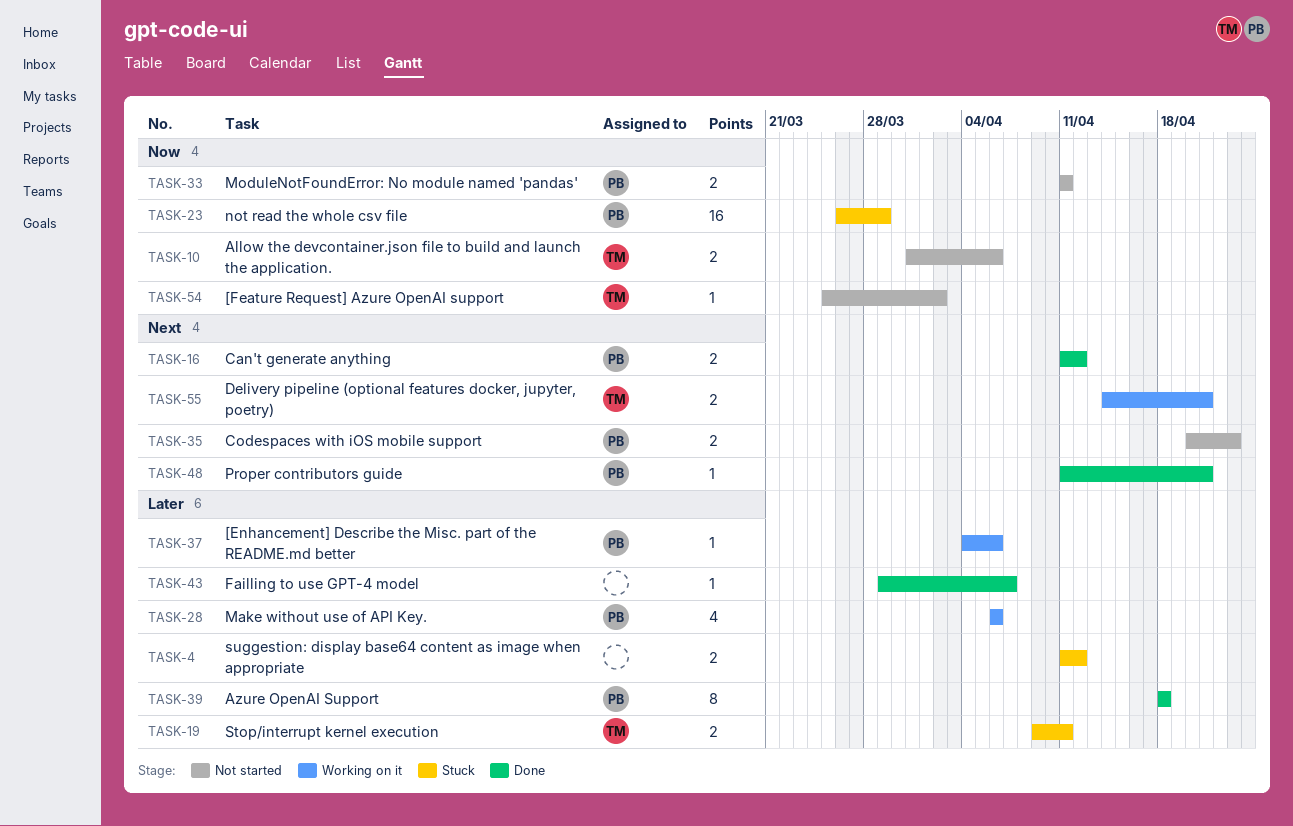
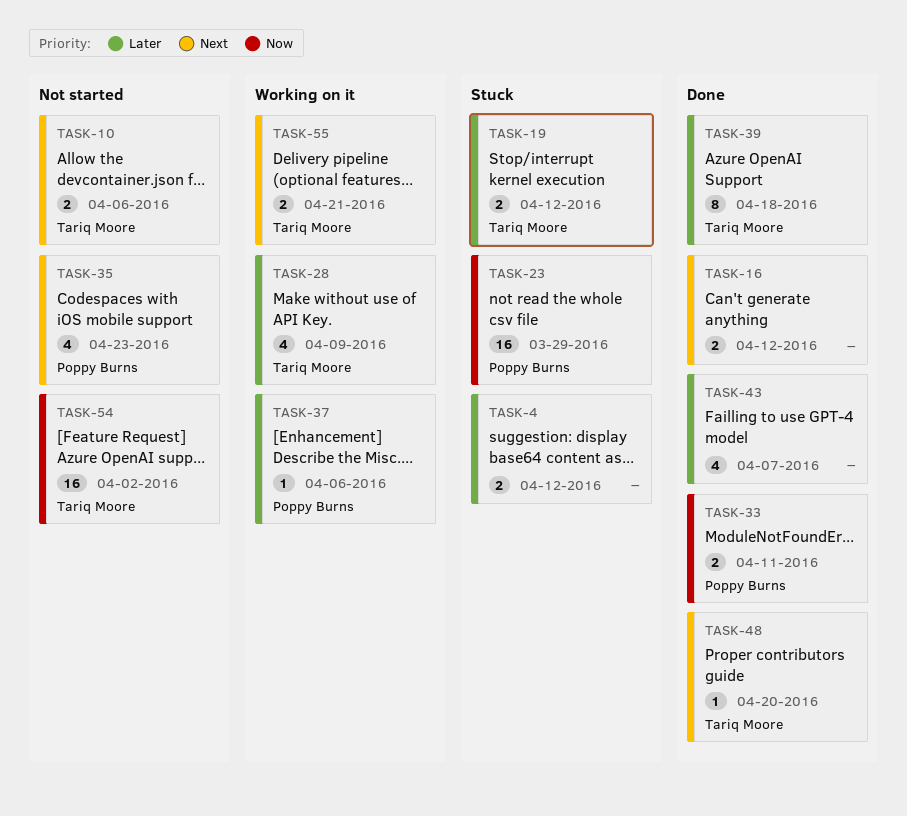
TASK-10, priority: Now -> Next
TASK-16, owner: Poppy Burns -> none
TASK-19, due: Apr 11 -> Apr 12
TASK-28, owner: Poppy Burns -> Tariq Moore
TASK-28, due: Apr 6 -> Apr 9
TASK-33, status: Not started -> Done
TASK-35, estimate: 2 -> 4
TASK-39, owner: Poppy Burns -> Tariq Moore
TASK-43, estimate: 1 -> 4
TASK-48, owner: Poppy Burns -> Tariq Moore
TASK-48, due: Apr 21 -> Apr 20
TASK-54, estimate: 1 -> 16

